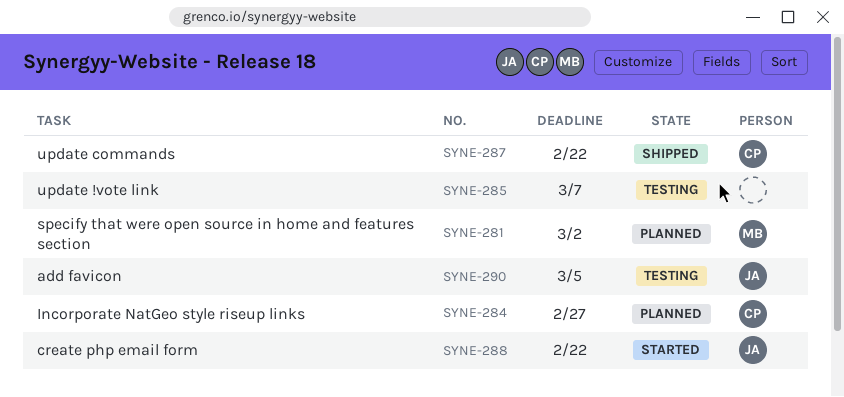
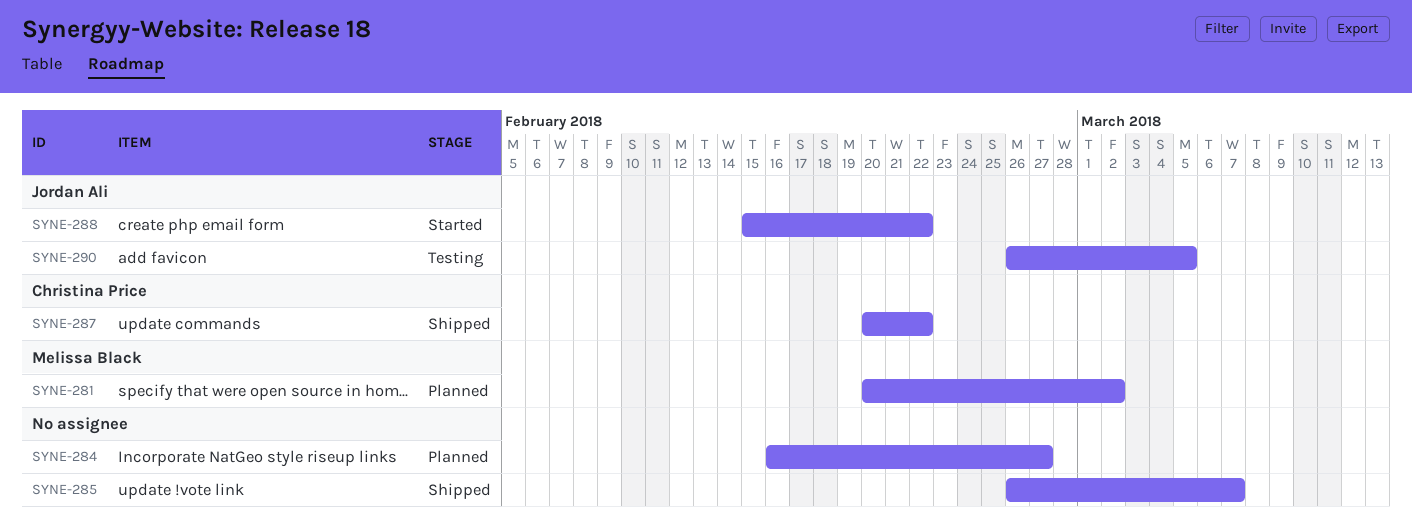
SYNE-284, owner: Christina Price -> none
SYNE-285, status: Testing -> Shipped

